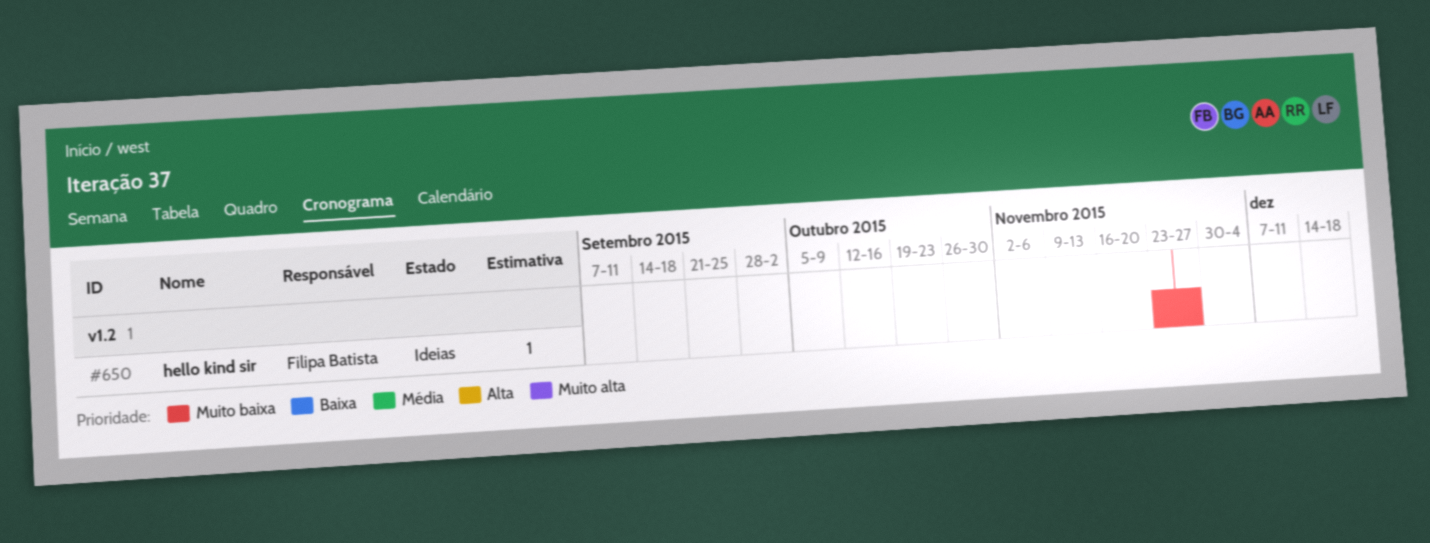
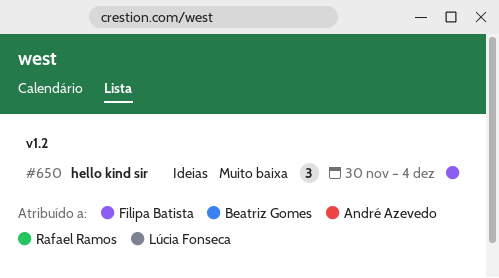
#650, estimate: 1 -> 3
#650, start: Nov 23 -> Nov 30
#650, due: Nov 27 -> Dec 4

